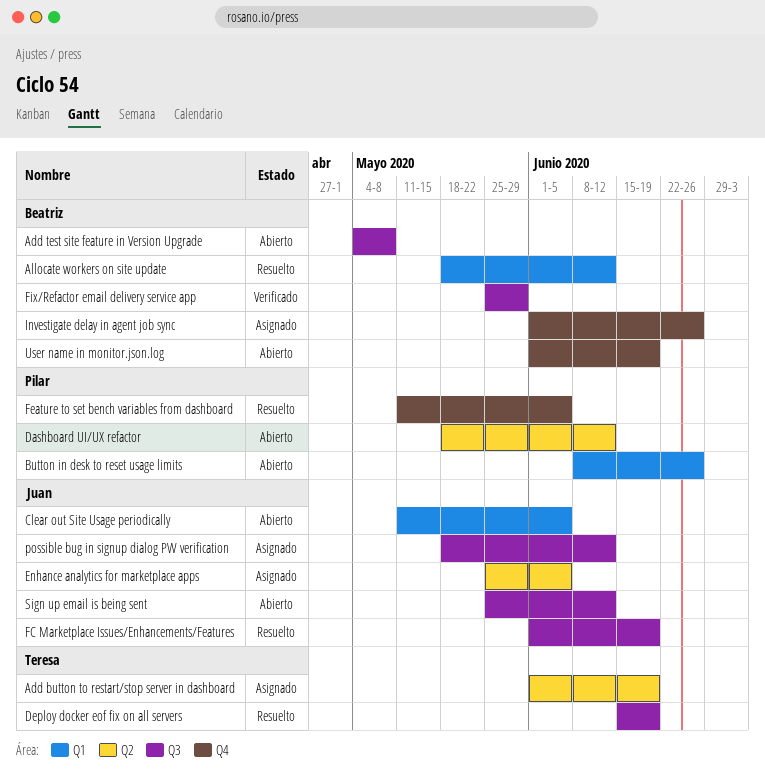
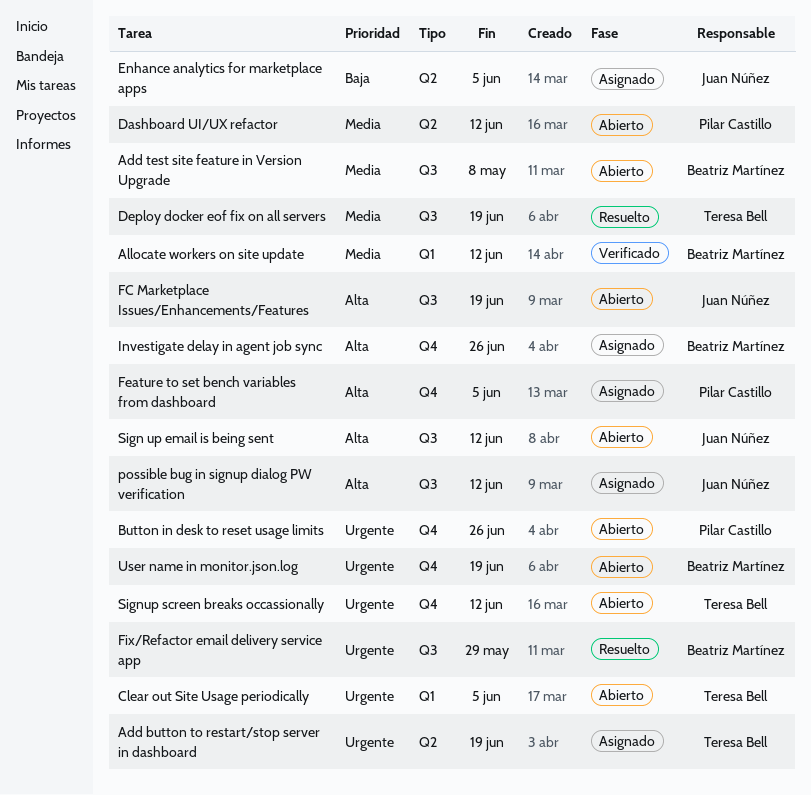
Allocate workers on site update, status: Resuelto -> Verificado
Button in desk to reset usage limits, label: Q1 -> Q4
Clear out Site Usage periodically, owner: Juan Núñez -> Teresa Bell
FC Marketplace Issues/Enhancements/Features, status: Resuelto -> Abierto
Feature to set bench variables from dashboard, status: Resuelto -> Asignado
Fix/Refactor email delivery service app, status: Verificado -> Resuelto
Signup screen breaks occassionally: none -> present

